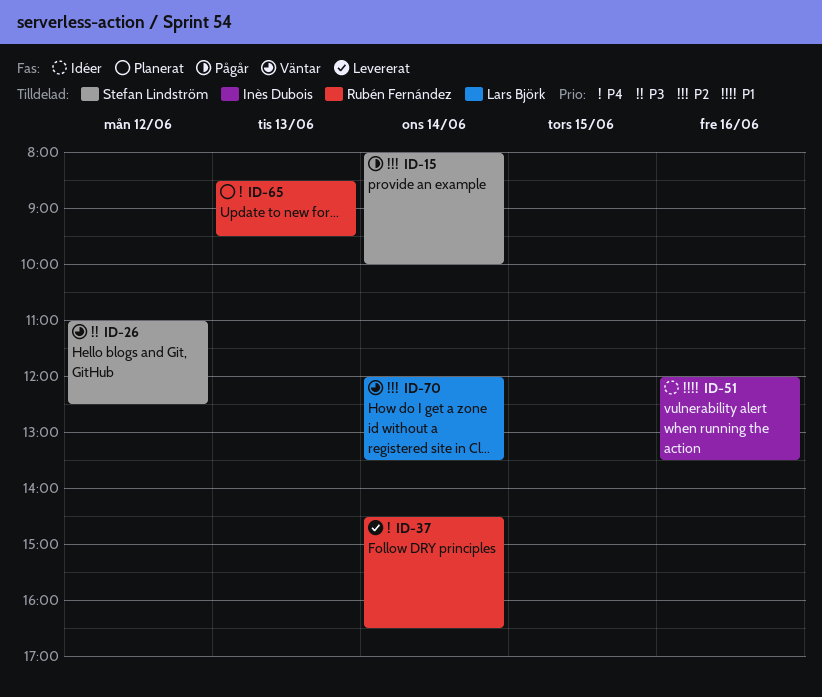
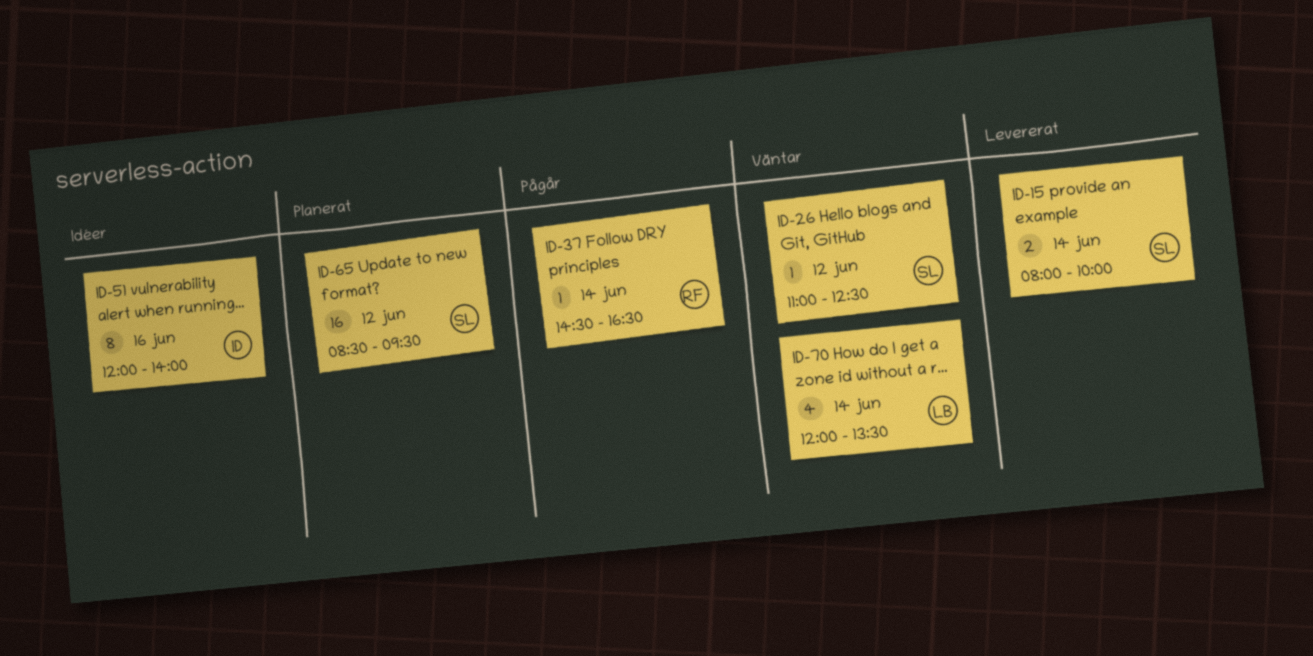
ID-15, status: Pågår -> Levererat
ID-37, status: Levererat -> Pågår
ID-51, ends: 13:30 -> 14:00
ID-65, owner: Rubén Fernández -> Stefan Lindström
ID-65, day: Jun 13 -> Jun 12

